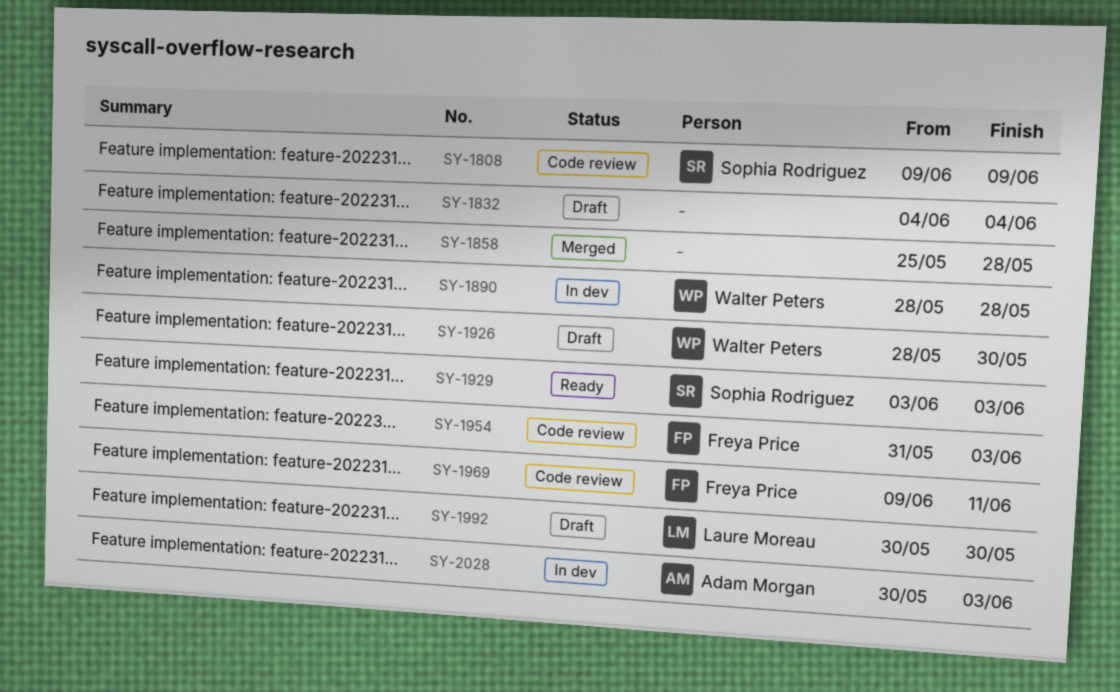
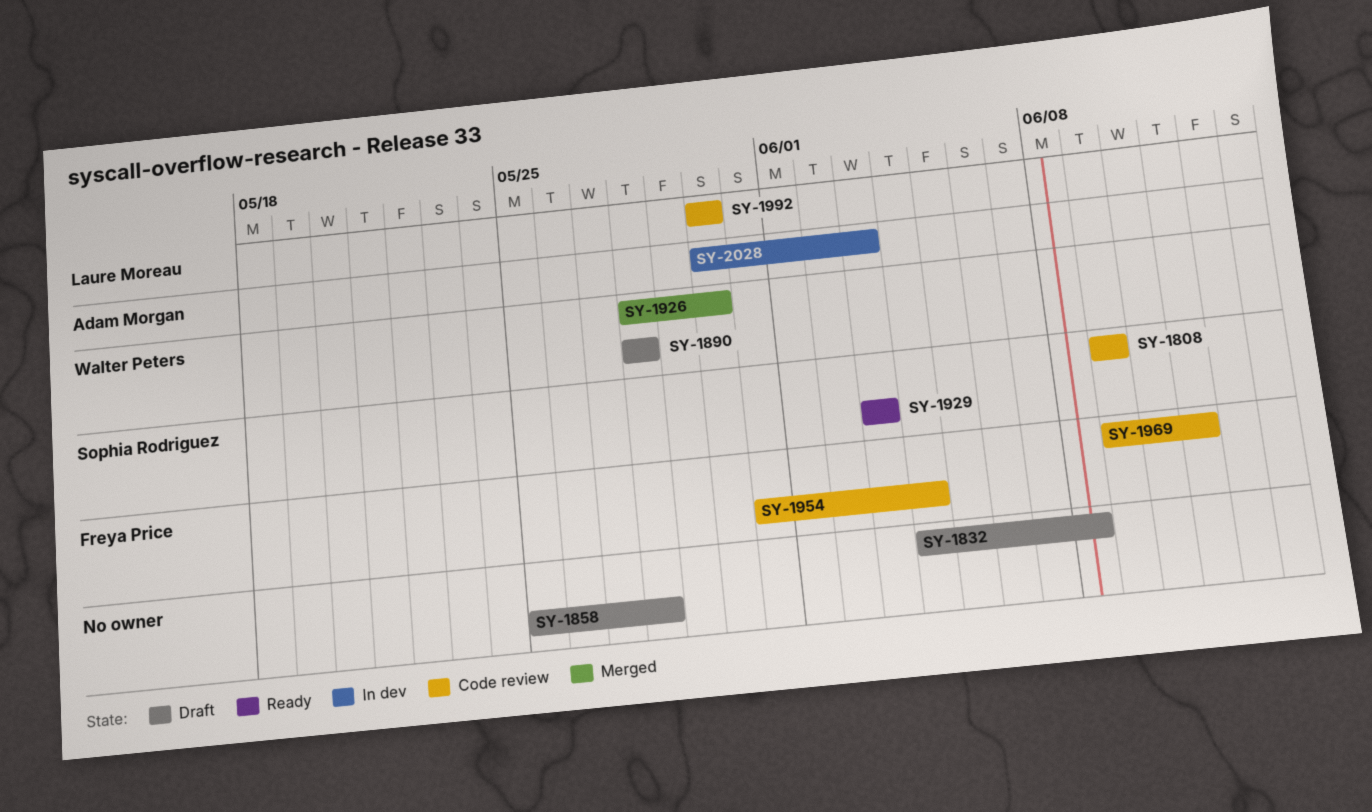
SY-1832, due: Jun 4 -> Jun 8
SY-1858, status: Merged -> Draft
SY-1890, status: In dev -> Draft
SY-1926, status: Draft -> Merged
SY-1954, due: Jun 3 -> Jun 4
SY-1992, status: Draft -> Code review

